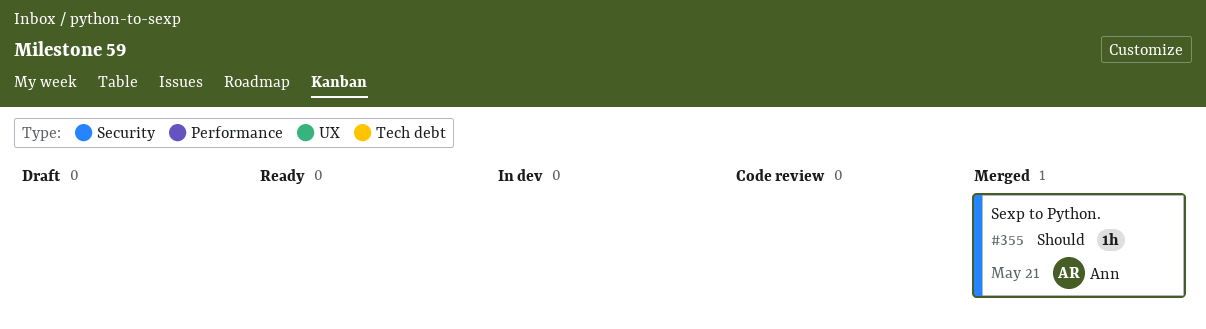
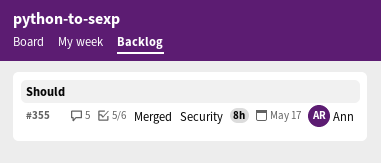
#355, estimate: 1h -> 8h
#355, due: May 21 -> May 17

